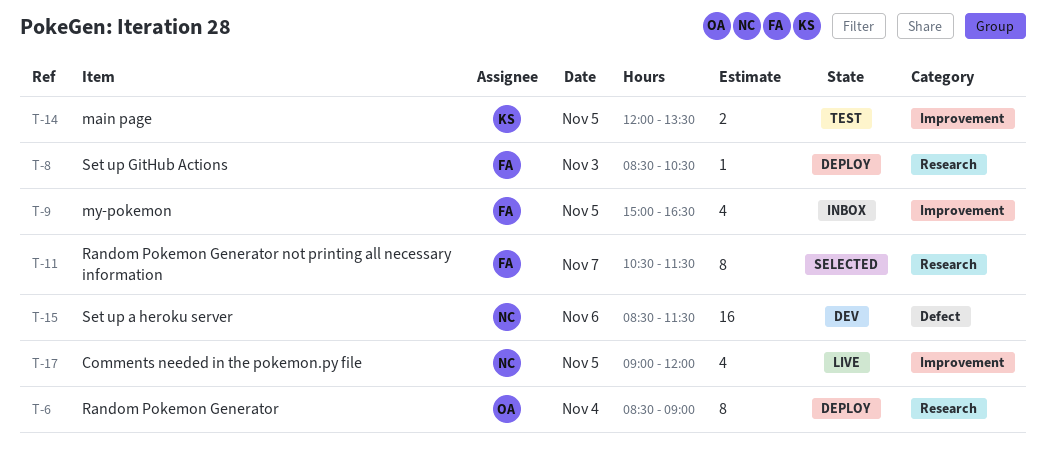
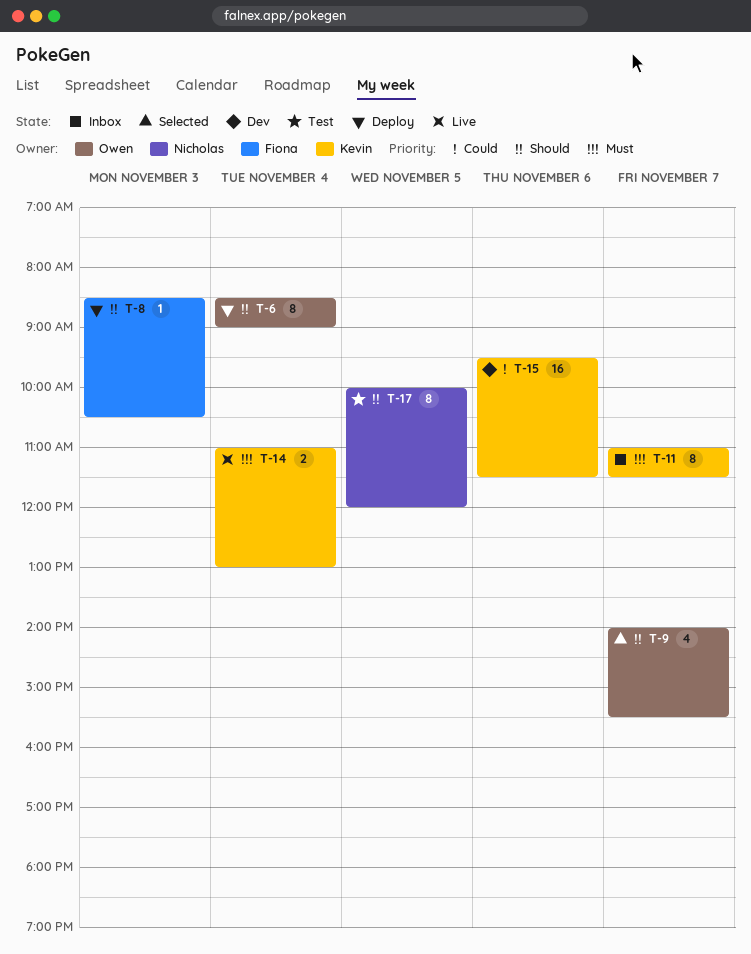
T-9, status: Inbox -> Selected
T-9, owner: Fiona -> Owen
T-9, day: Nov 5 -> Nov 7
T-9, begins: 15:00 -> 14:00
T-9, ends: 16:30 -> 15:30
T-11, status: Selected -> Inbox
T-11, owner: Fiona -> Kevin
T-11, begins: 10:30 -> 11:00
T-14, status: Test -> Live
T-14, day: Nov 5 -> Nov 4
T-14, begins: 12:00 -> 11:00
T-14, ends: 13:30 -> 13:00
T-15, owner: Nicholas -> Kevin
T-15, begins: 08:30 -> 09:30
T-17, status: Live -> Test
T-17, estimate: 4 -> 8
T-17, begins: 09:00 -> 10:00

